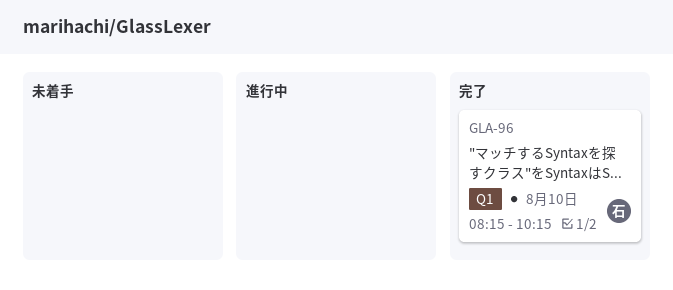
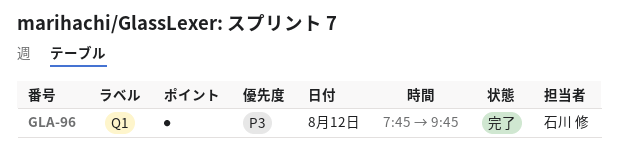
GLA-96, day: Aug 10 -> Aug 12
GLA-96, begins: 08:15 -> 07:45
GLA-96, ends: 10:15 -> 09:45

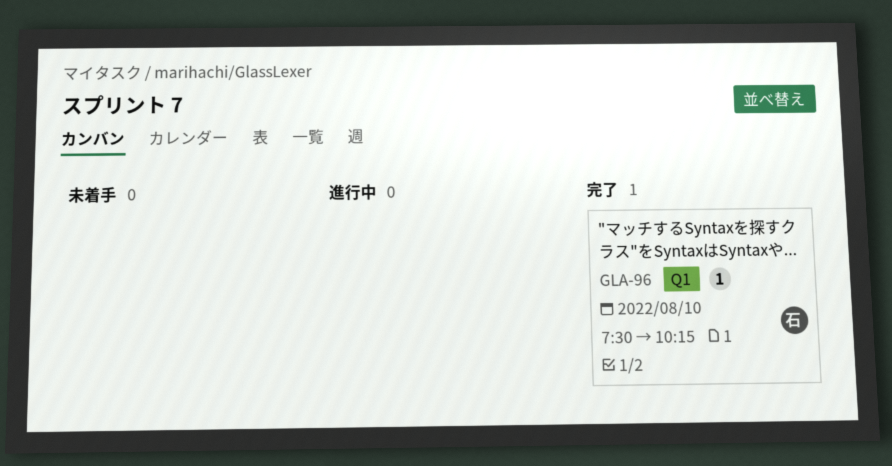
GLA-96, day: Aug 12 -> Aug 10
GLA-96, begins: 07:45 -> 07:30
GLA-96, ends: 09:45 -> 10:15

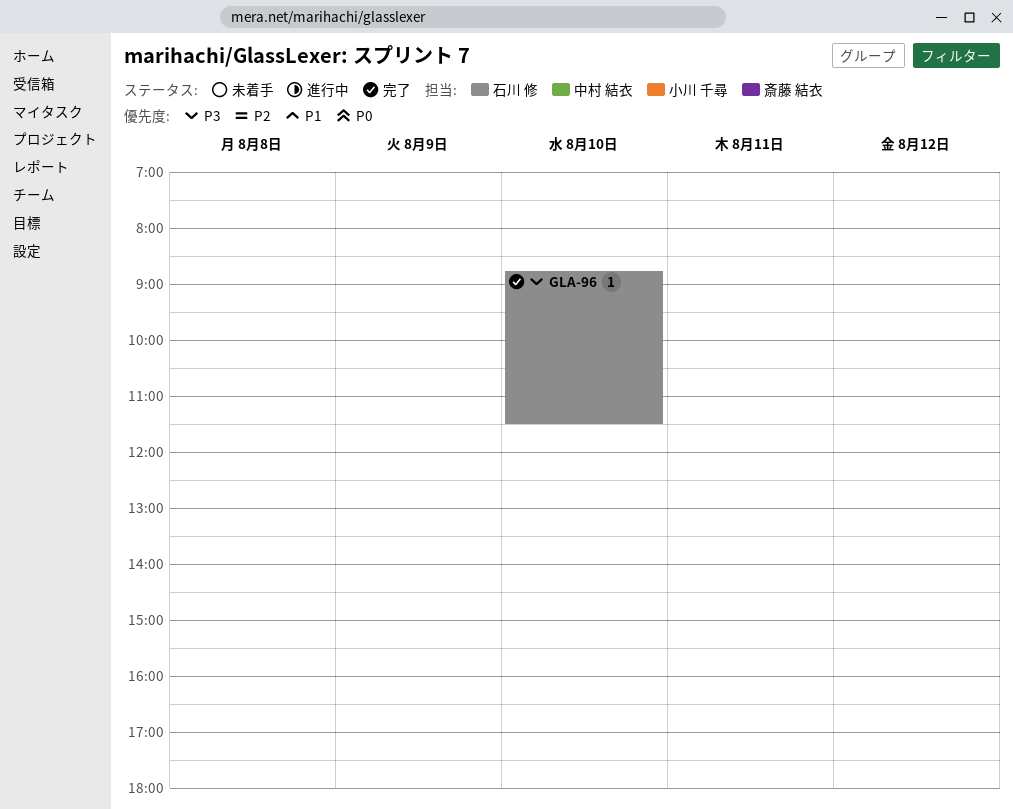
GLA-96, begins: 07:30 -> 08:45
GLA-96, ends: 10:15 -> 11:30

